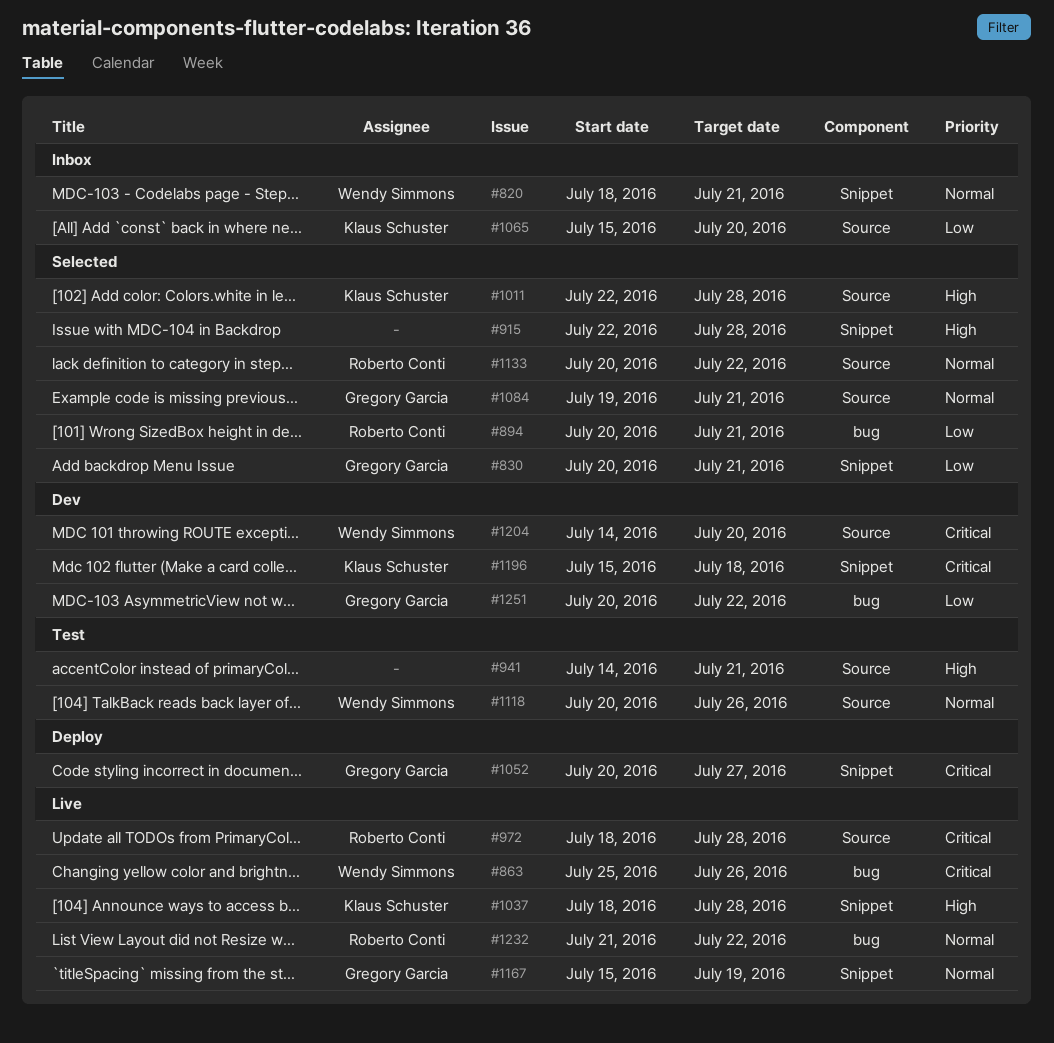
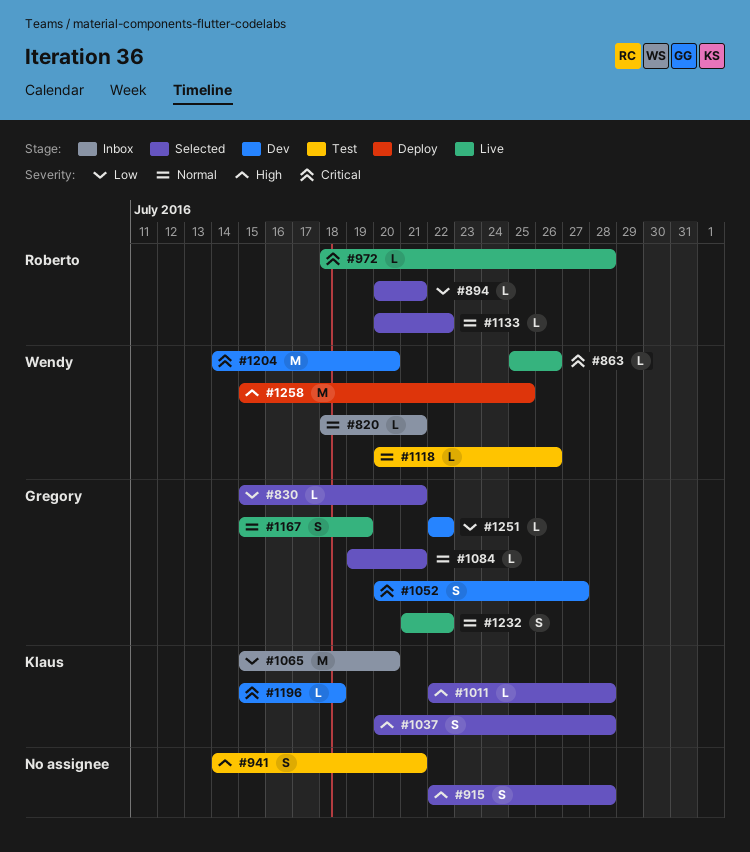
#830, start: Jul 20 -> Jul 15
#1037, status: Live -> Selected
#1037, start: Jul 18 -> Jul 20
#1052, status: Deploy -> Dev
#1232, owner: Roberto Conti -> Gregory Garcia
#1251, start: Jul 20 -> Jul 22
#1258: none -> present

